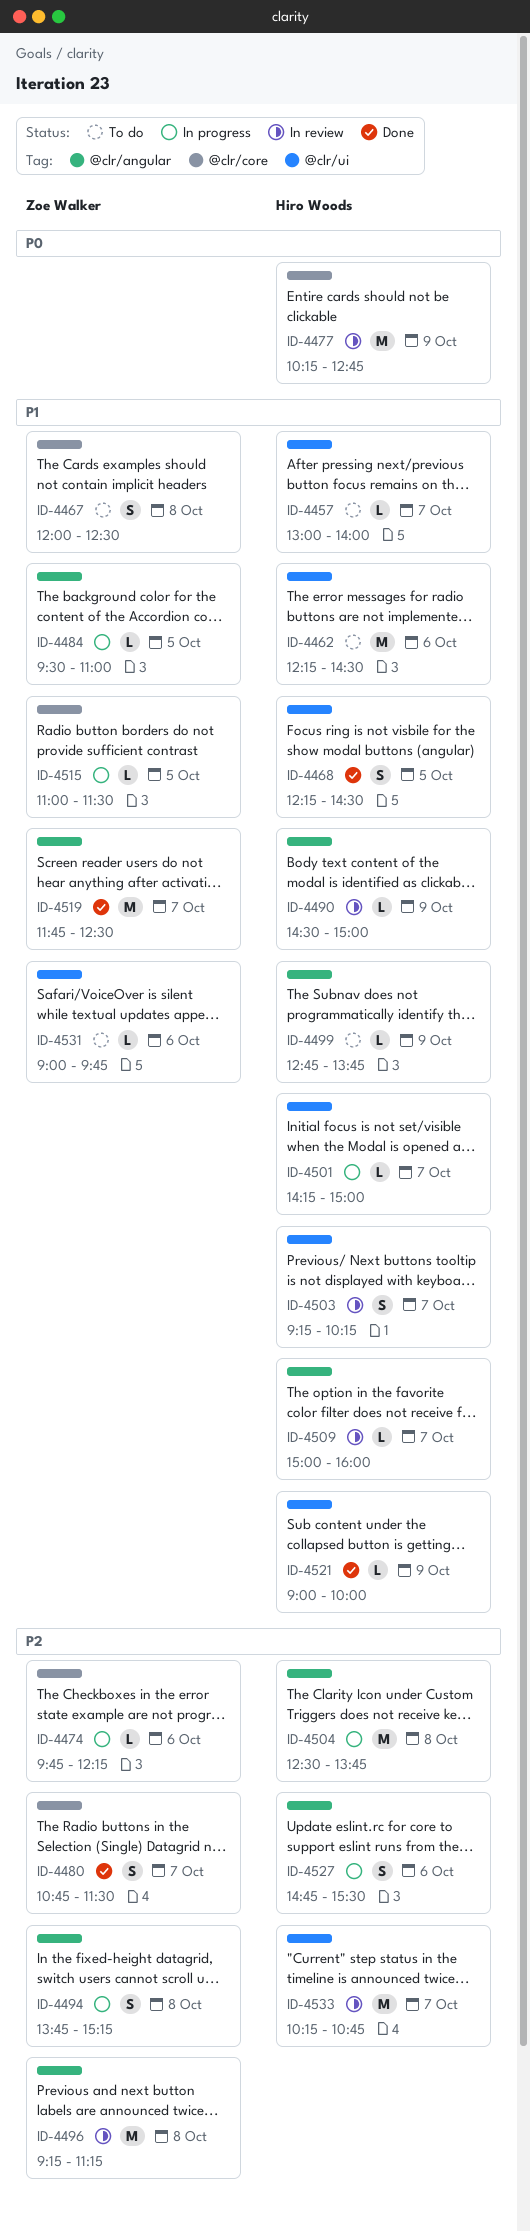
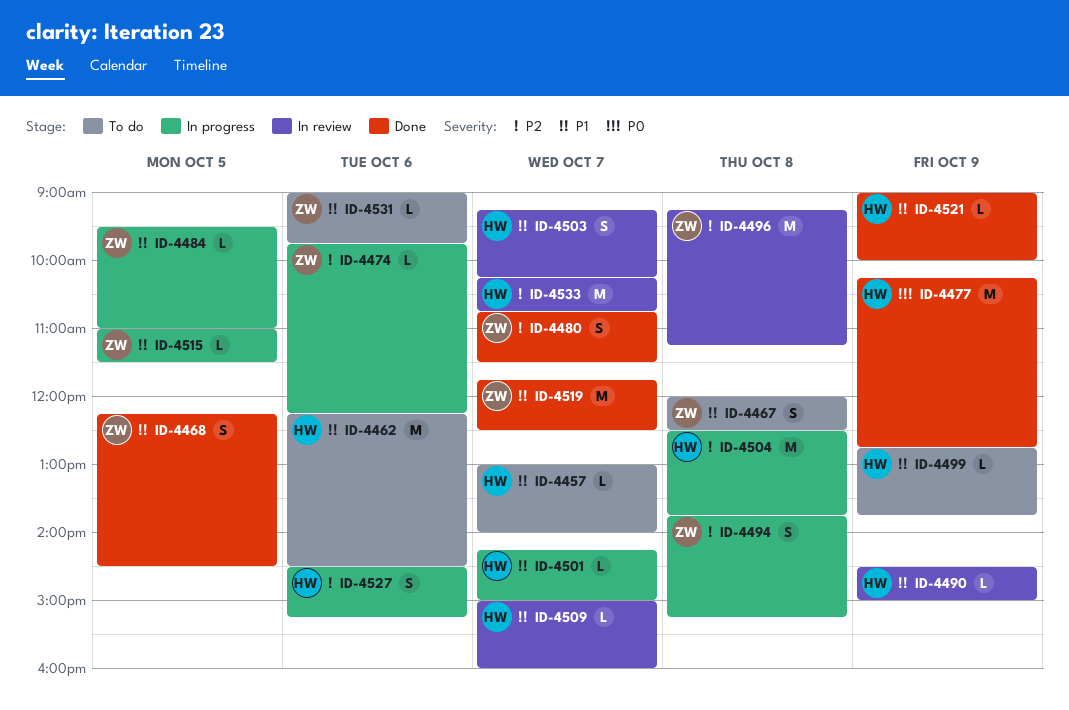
ID-4468, owner: Hiro Woods -> Zoe Walker
ID-4477, status: In review -> Done
ID-4527, begins: 14:45 -> 14:30
ID-4527, ends: 15:30 -> 15:15

